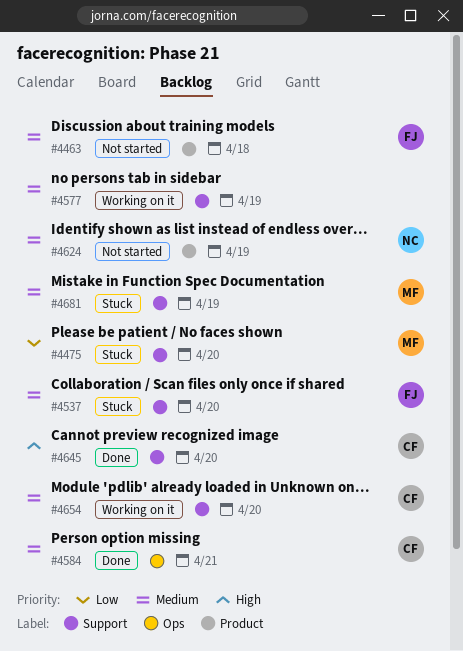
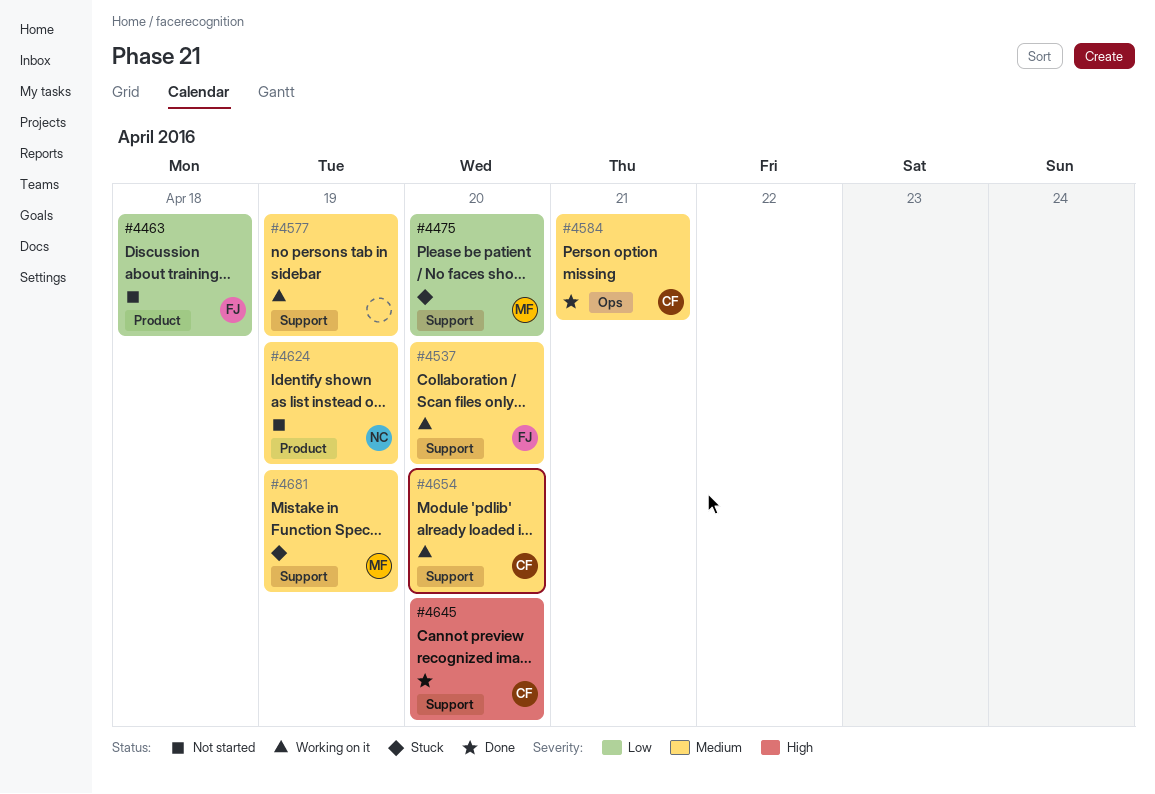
#4463, priority: Medium -> Low
#4537, status: Stuck -> Working on it

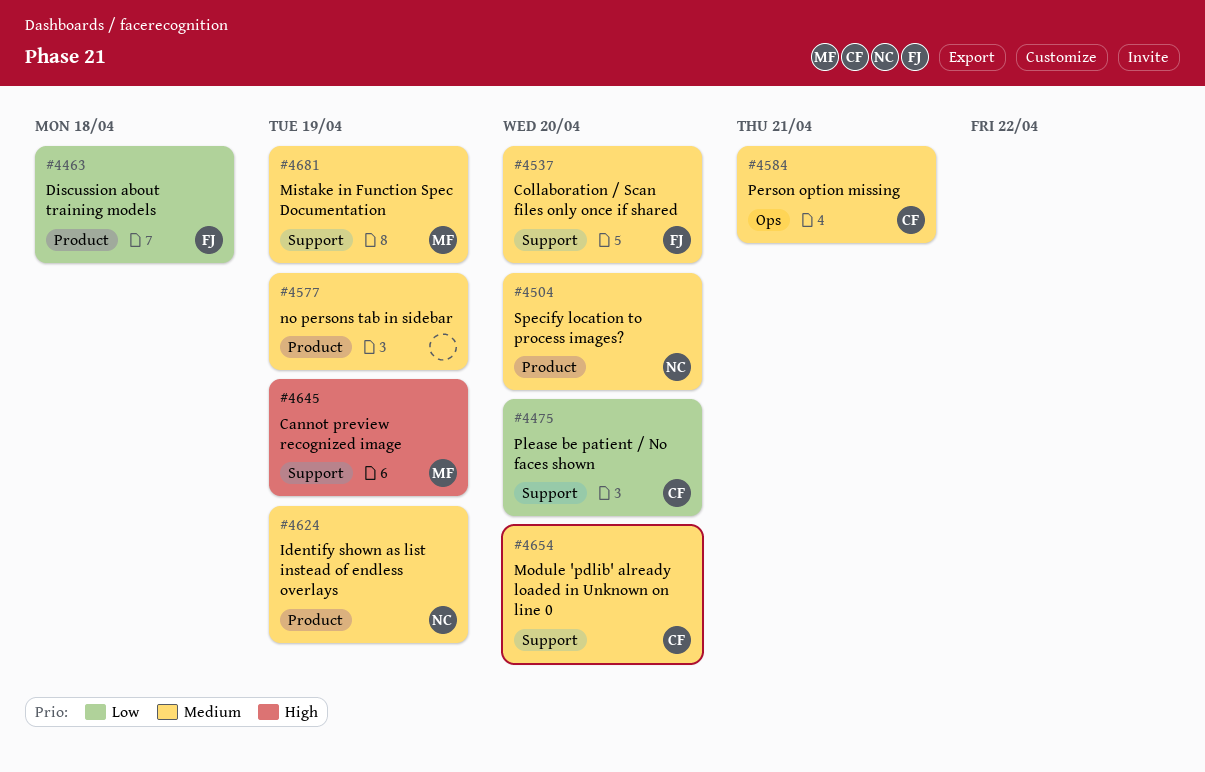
#4475, owner: MF -> CF
#4504: none -> present
#4577, label: Support -> Product
#4645, owner: CF -> MF
#4645, due: Apr 20 -> Apr 19

